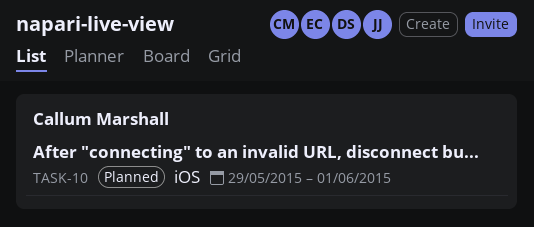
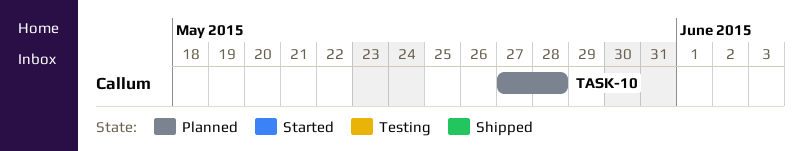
TASK-10, start: May 29 -> May 27
TASK-10, due: Jun 1 -> May 28

